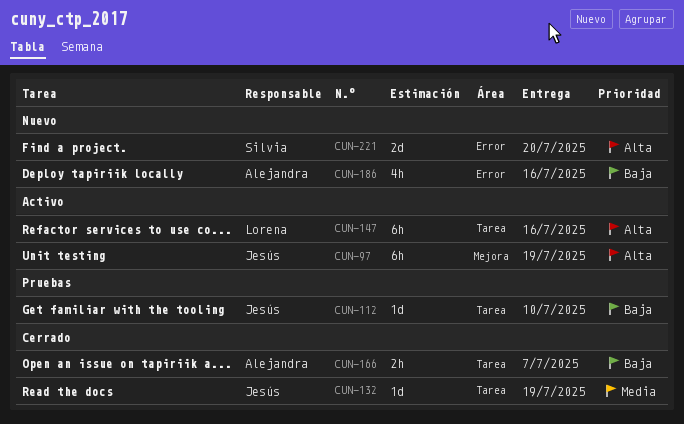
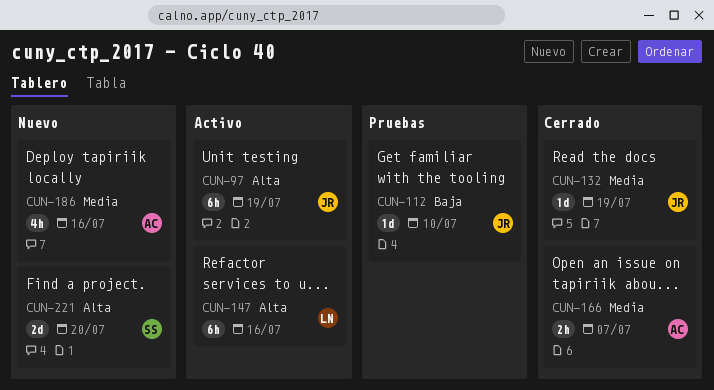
CUN-166, priority: Baja -> Media
CUN-186, priority: Baja -> Media

